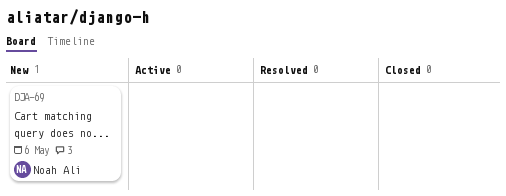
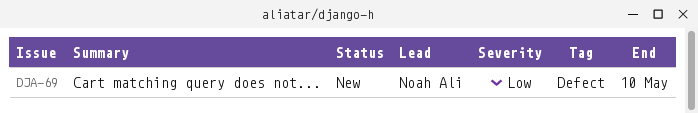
DJA-69, due: May 6 -> May 10

